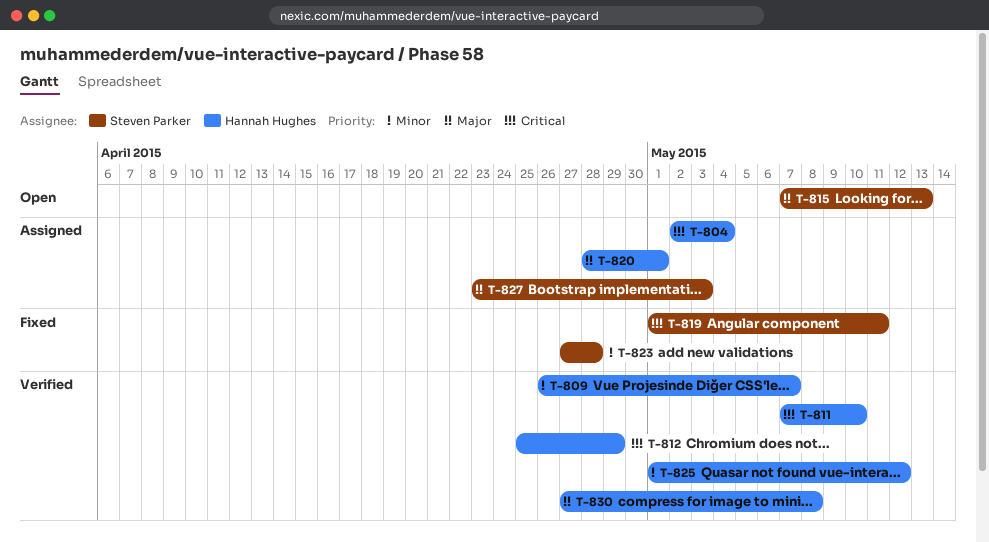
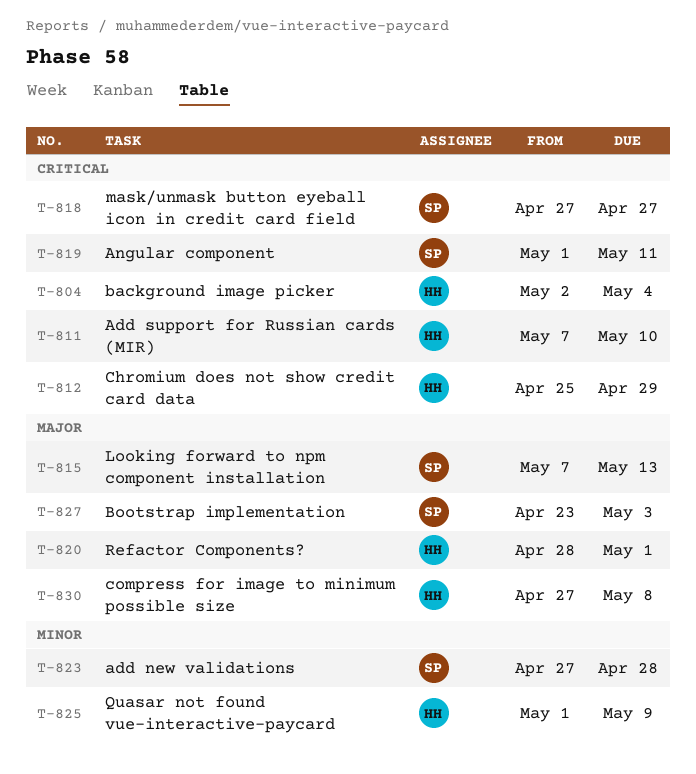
T-809: present -> none
T-818: none -> present
T-825, due: May 12 -> May 9

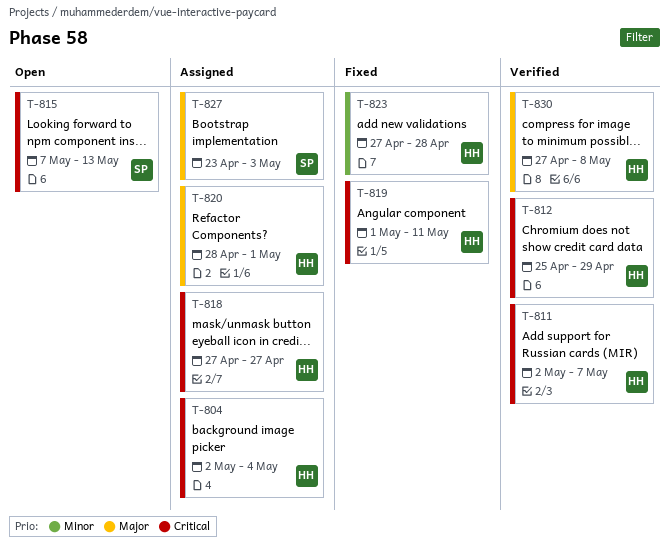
T-811, start: May 7 -> May 2
T-811, due: May 10 -> May 7
T-815, priority: Major -> Critical
T-818, owner: SP -> HH
T-819, owner: SP -> HH
T-823, owner: SP -> HH
T-825: present -> none

